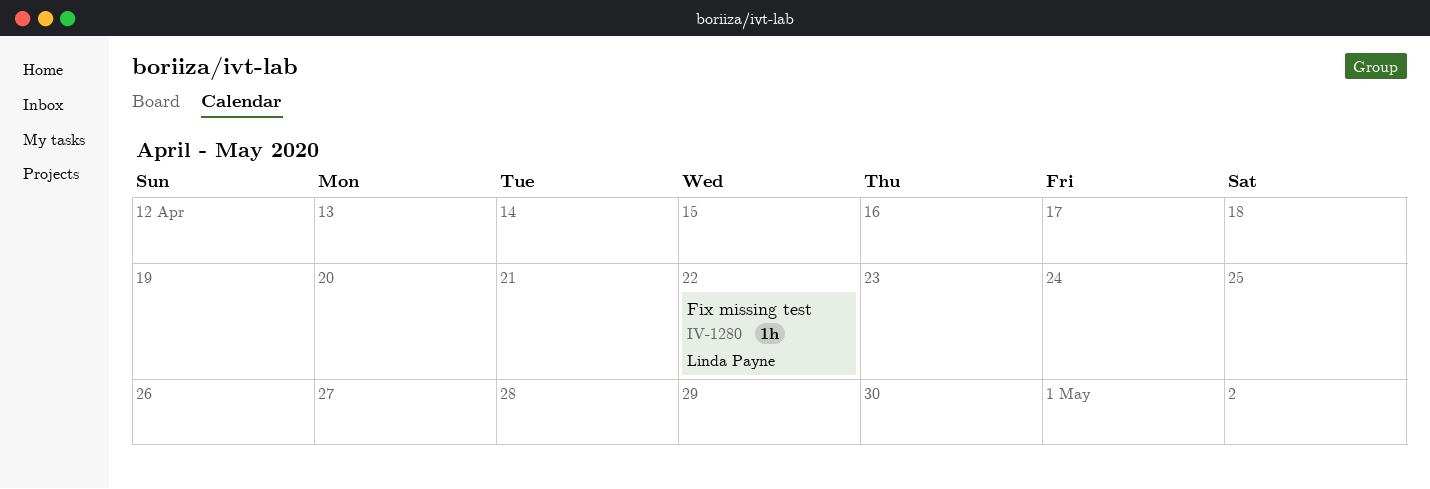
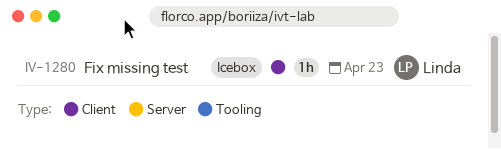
IV-1280, due: Apr 22 -> Apr 23

